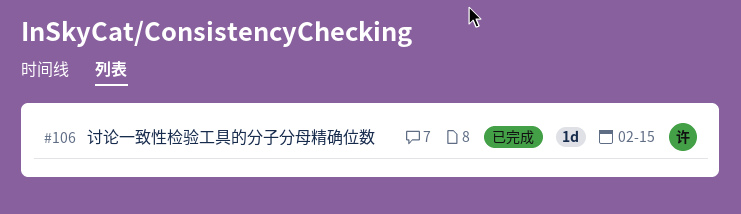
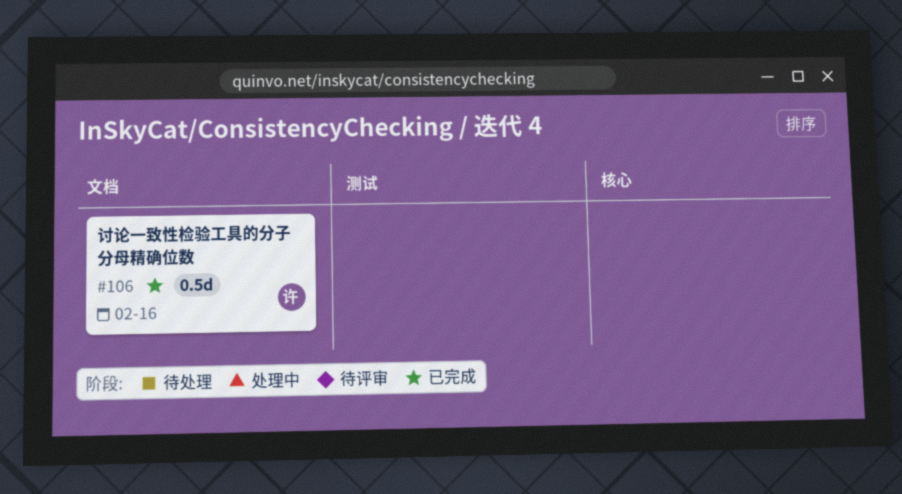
#106, estimate: 1d -> 0.5d
#106, due: Feb 15 -> Feb 16

